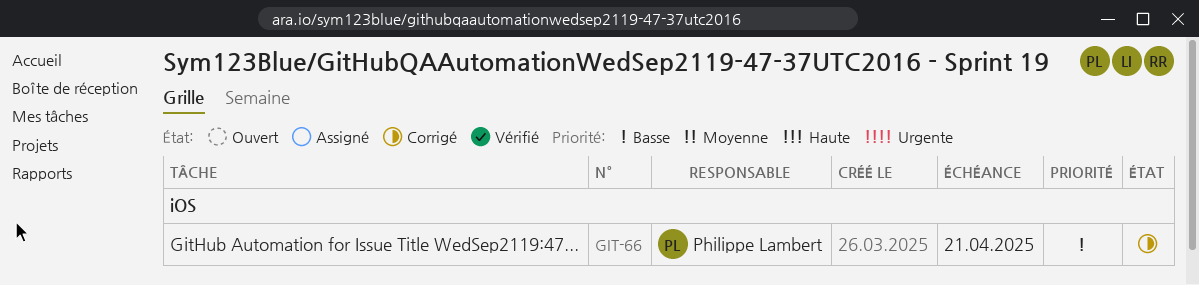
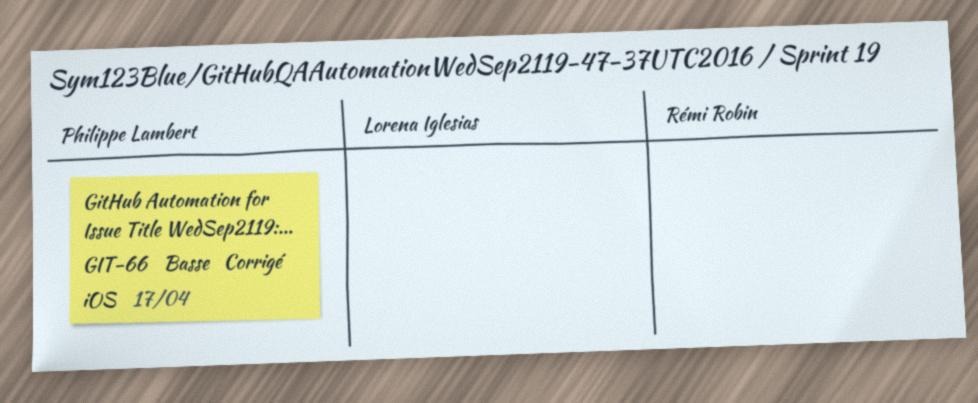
GIT-66, due: Apr 21 -> Apr 17

